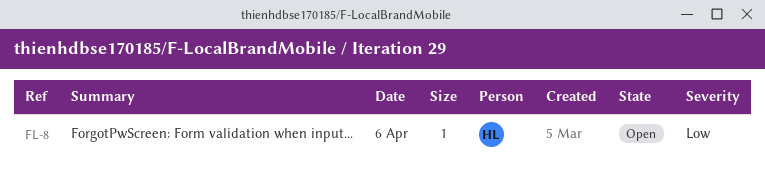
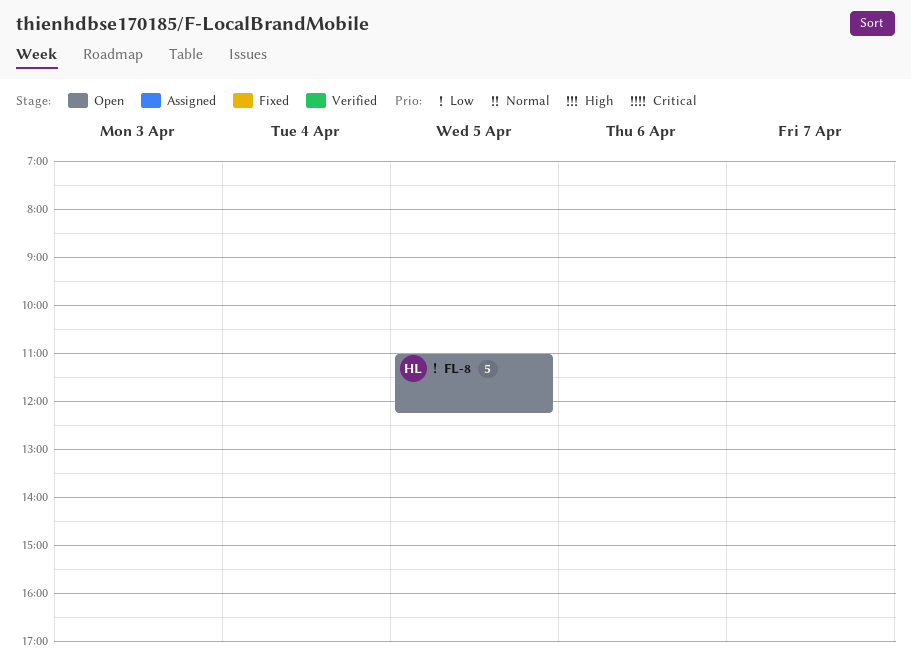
FL-8, estimate: 1 -> 5
FL-8, day: Apr 6 -> Apr 5

